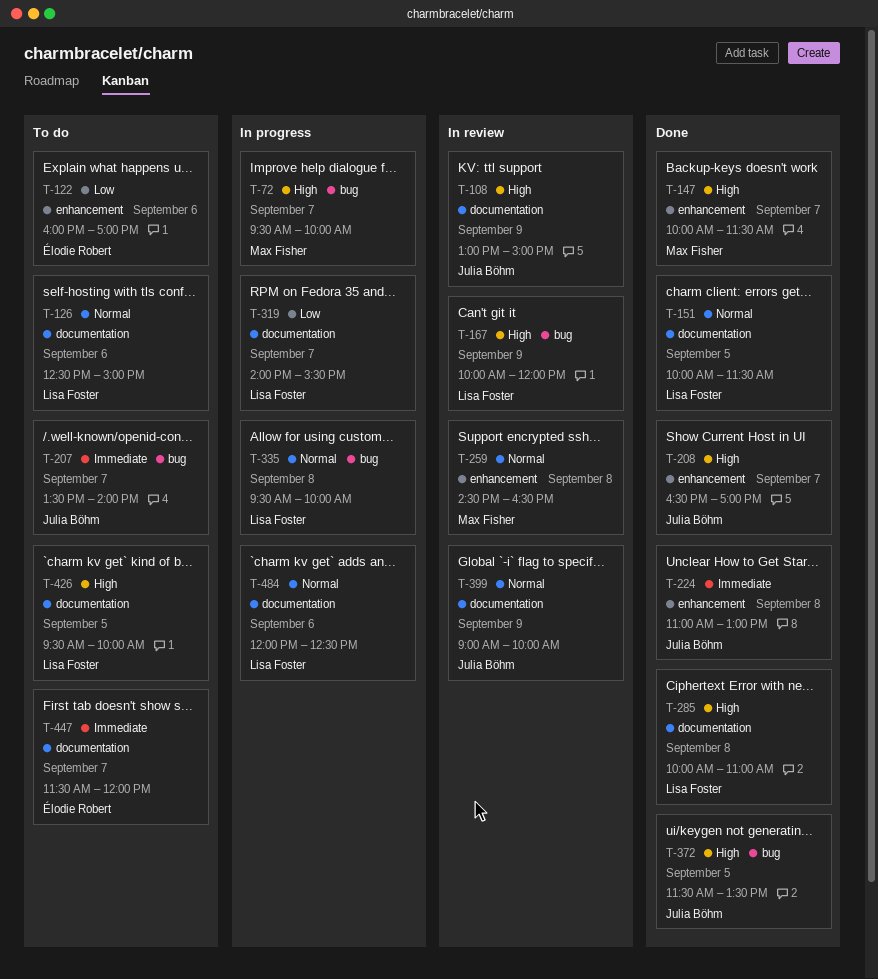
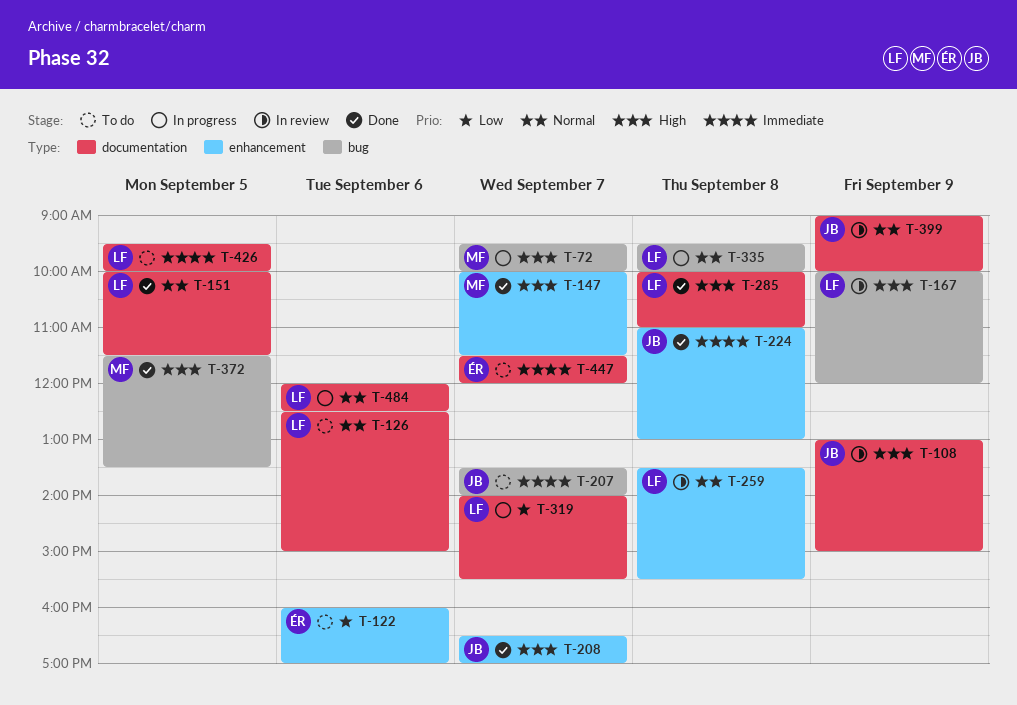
T-259, owner: Max Fisher -> Lisa Foster
T-259, begins: 14:30 -> 13:30
T-259, ends: 16:30 -> 15:30
T-372, owner: Julia Böhm -> Max Fisher
T-426, priority: High -> Immediate

